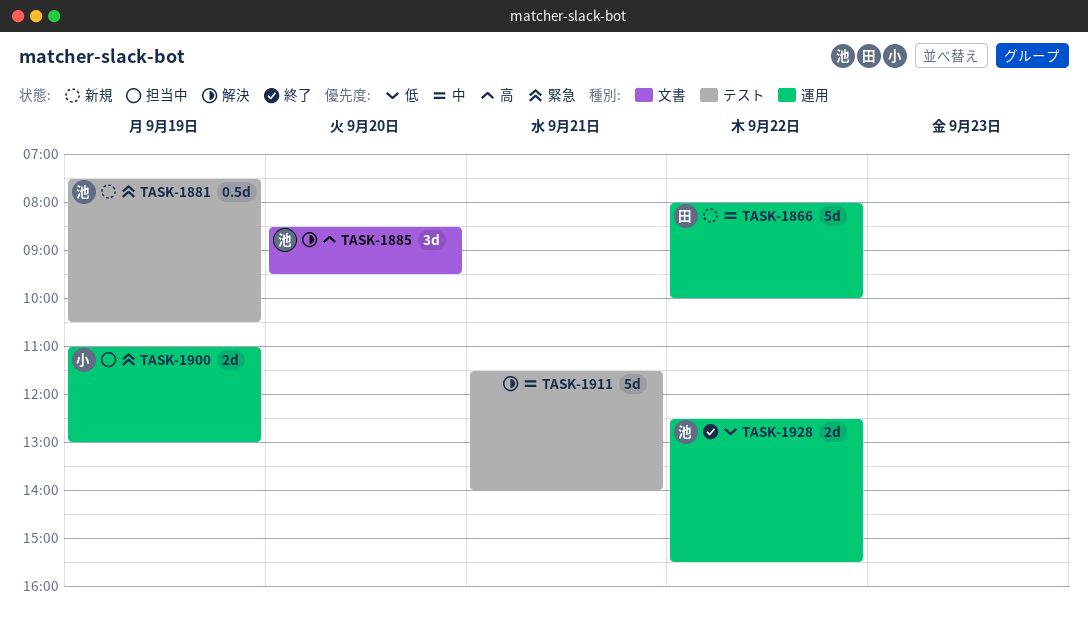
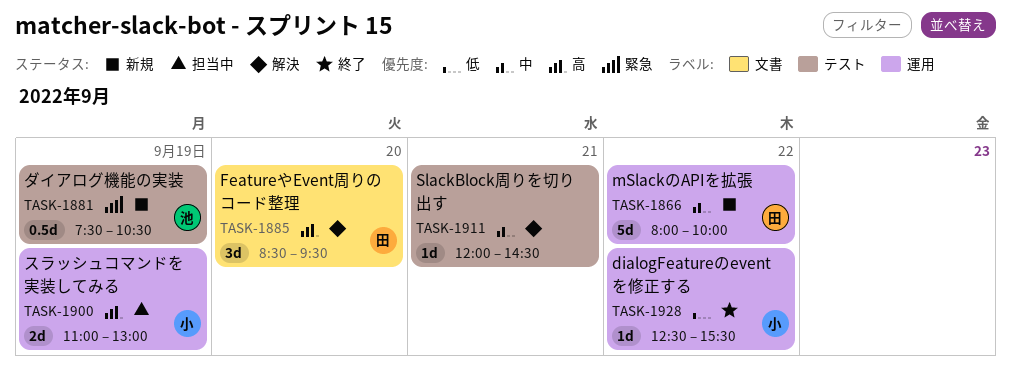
TASK-1885, owner: 池 -> 田
TASK-1900, priority: 緊急 -> 高
TASK-1911, estimate: 5d -> 1d
TASK-1911, begins: 11:30 -> 12:00
TASK-1911, ends: 14:00 -> 14:30
TASK-1928, owner: 池 -> 小
TASK-1928, estimate: 2d -> 1d

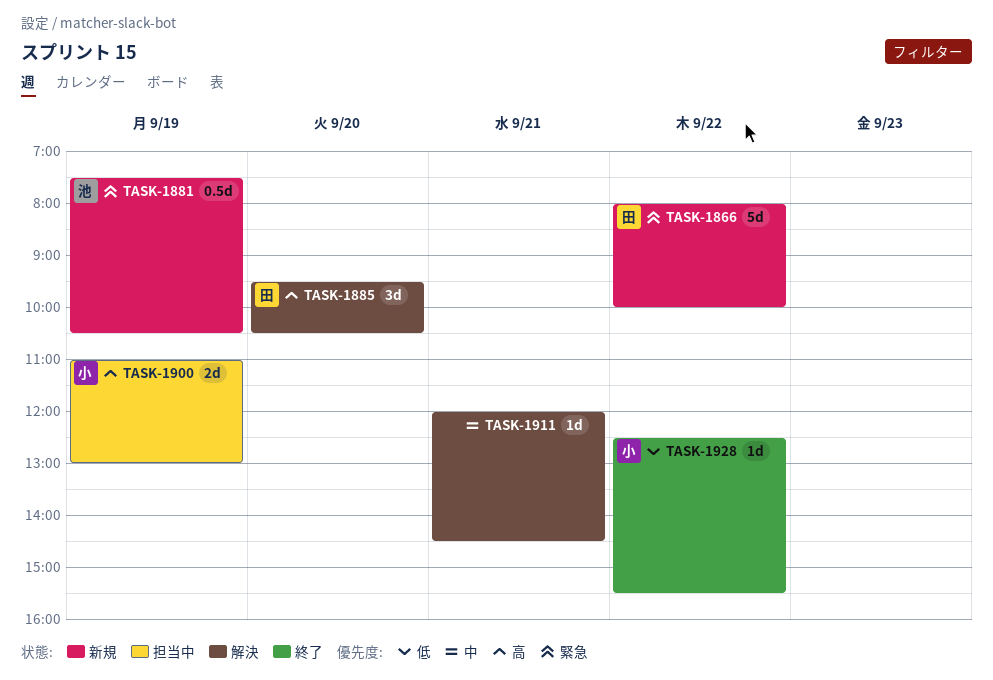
TASK-1866, priority: 中 -> 緊急
TASK-1885, begins: 08:30 -> 09:30
TASK-1885, ends: 09:30 -> 10:30

